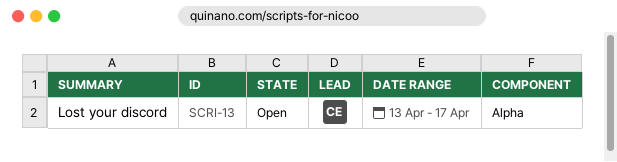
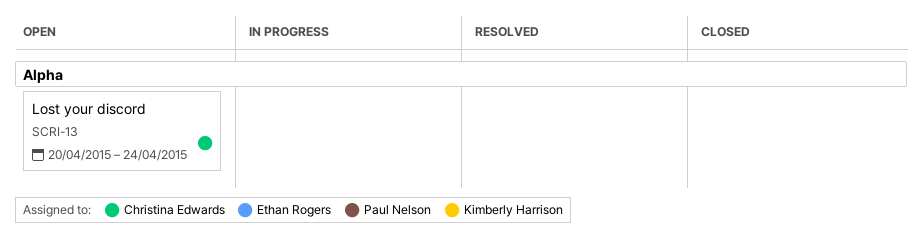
SCRI-13, start: Apr 13 -> Apr 20
SCRI-13, due: Apr 17 -> Apr 24

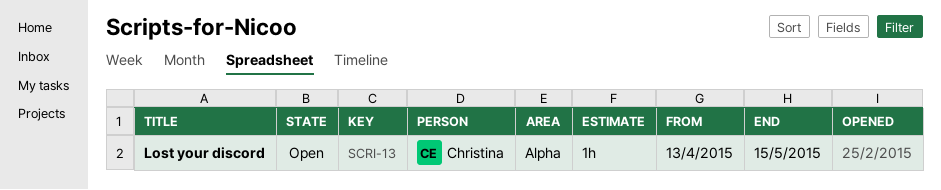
SCRI-13, start: Apr 20 -> Apr 13
SCRI-13, due: Apr 24 -> May 15

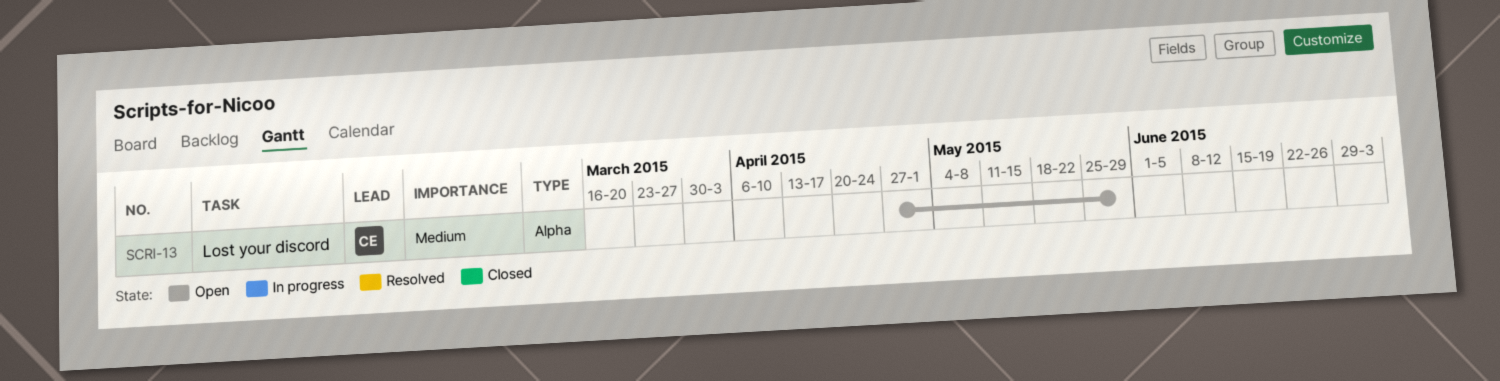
SCRI-13, start: Apr 13 -> Apr 27
SCRI-13, due: May 15 -> May 29

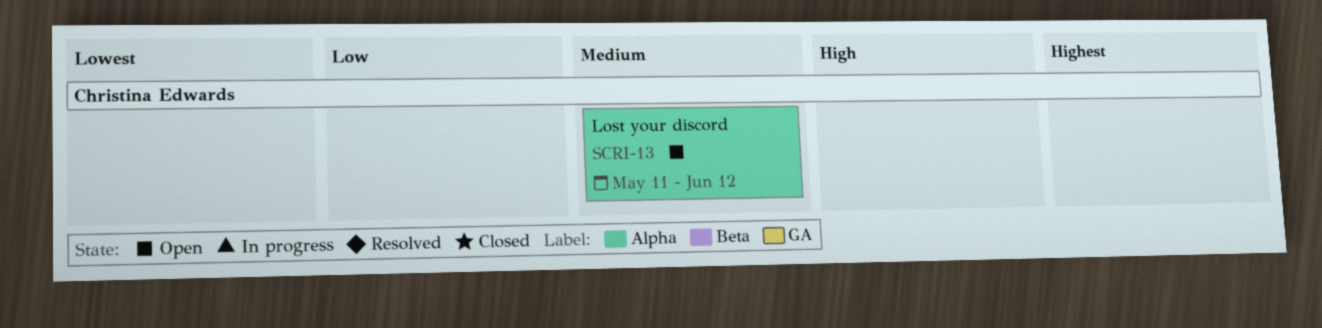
SCRI-13, start: Apr 27 -> May 11
SCRI-13, due: May 29 -> Jun 12

